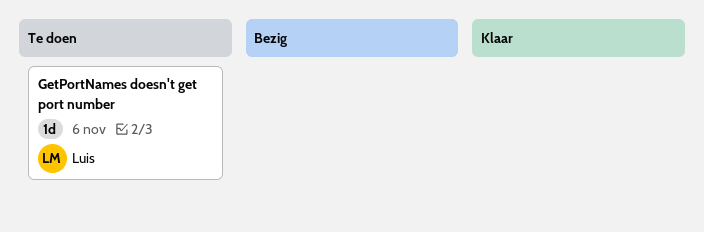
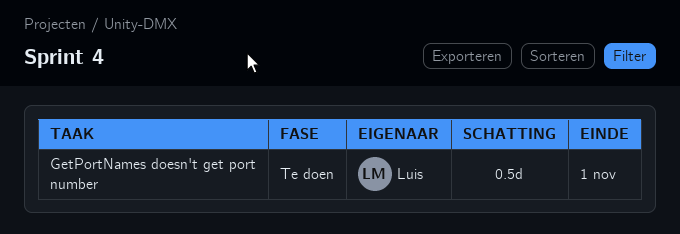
GetPortNames doesn't get port number, estimate: 1d -> 0.5d
GetPortNames doesn't get port number, due: Nov 6 -> Nov 1

